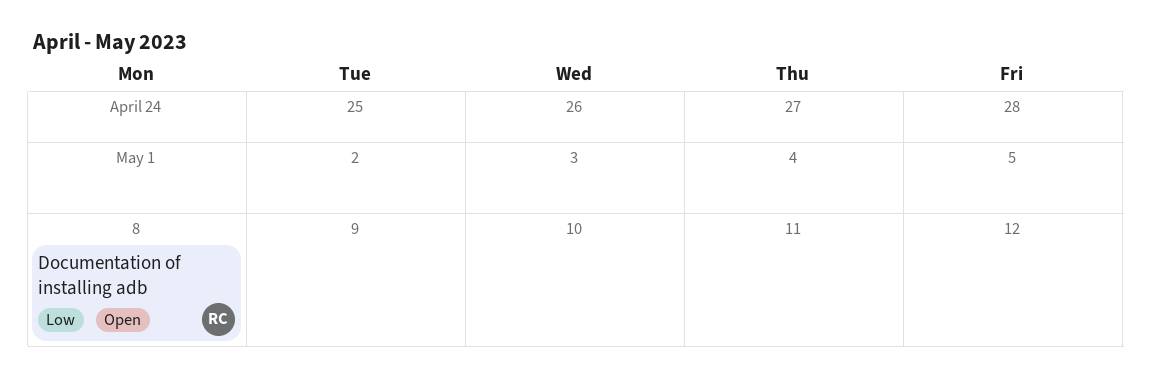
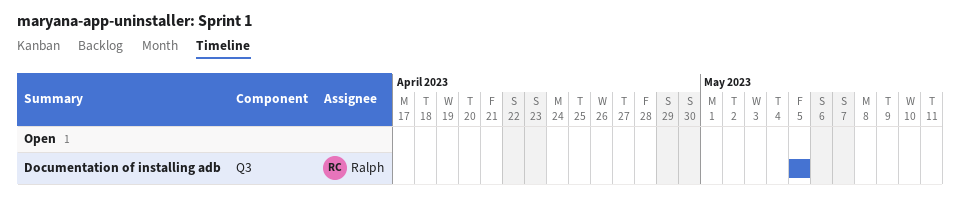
Documentation of installing adb, due: May 8 -> May 5

